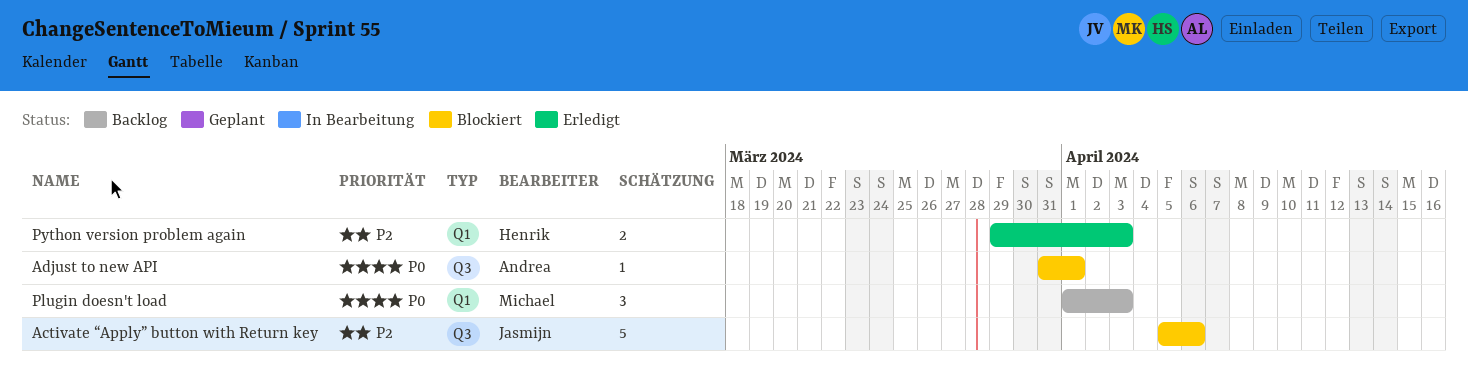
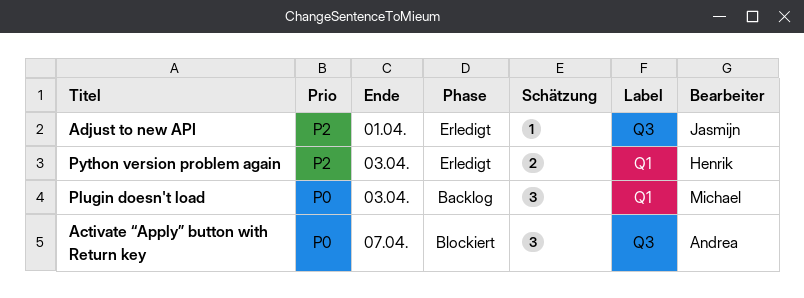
Activate “Apply” button with Return key, owner: Jasmijn -> Andrea
Activate “Apply” button with Return key, priority: P2 -> P0
Activate “Apply” button with Return key, estimate: 5 -> 3
Activate “Apply” button with Return key, due: Apr 6 -> Apr 7
Adjust to new API, status: Blockiert -> Erledigt
Adjust to new API, owner: Andrea -> Jasmijn
Adjust to new API, priority: P0 -> P2

